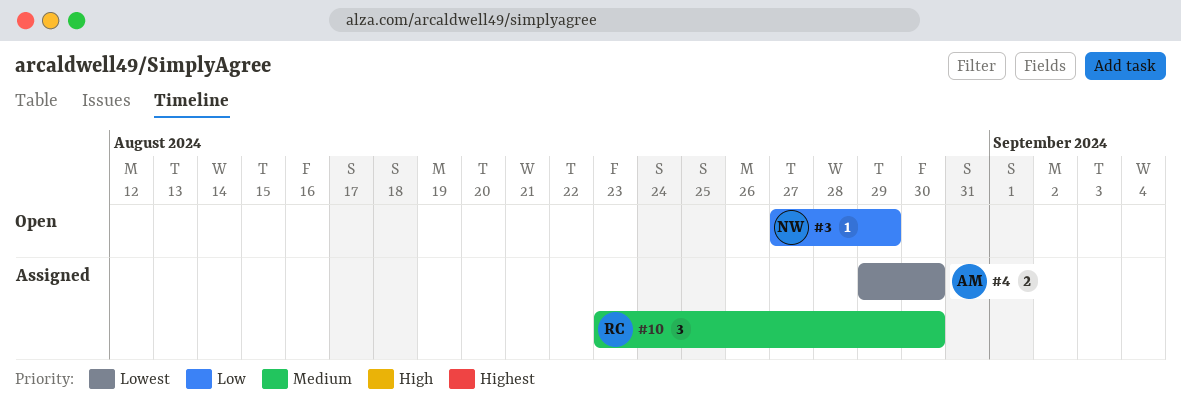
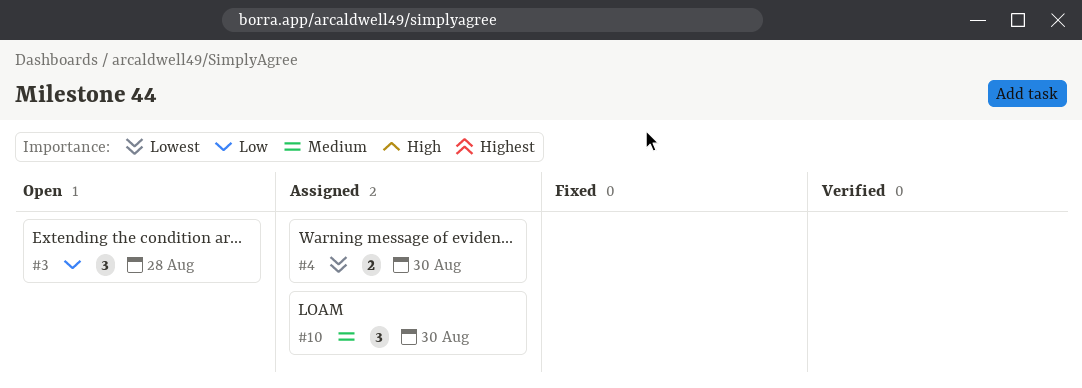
#3, estimate: 1 -> 3
#3, due: Aug 29 -> Aug 28

